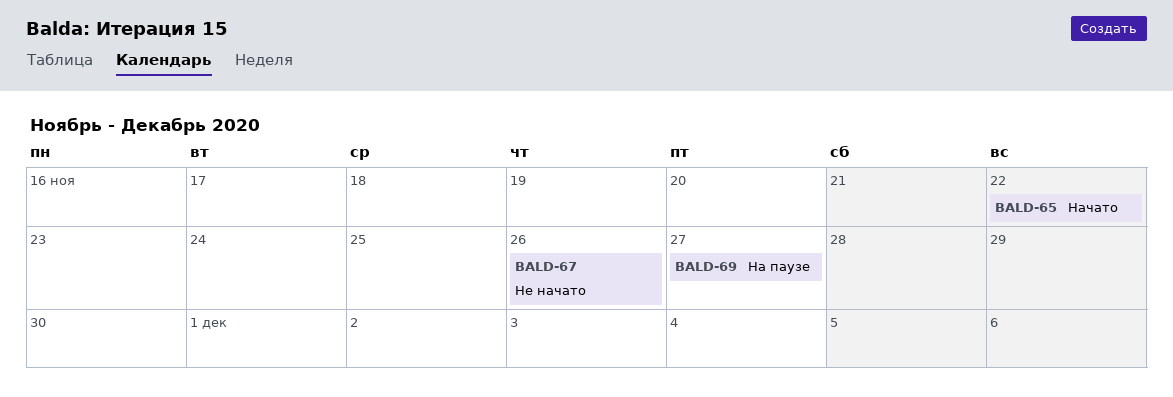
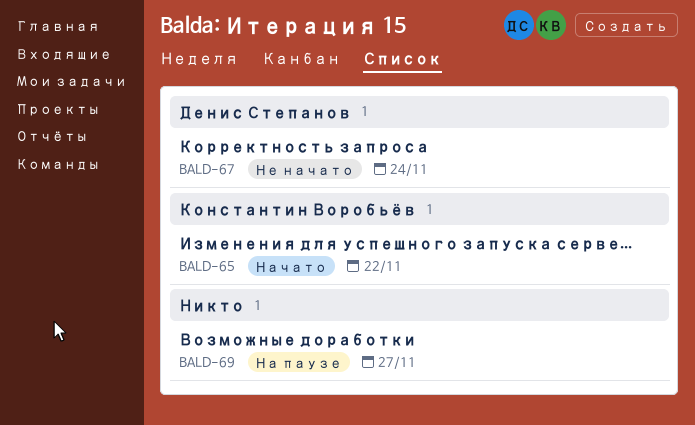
BALD-67, due: Nov 26 -> Nov 24

